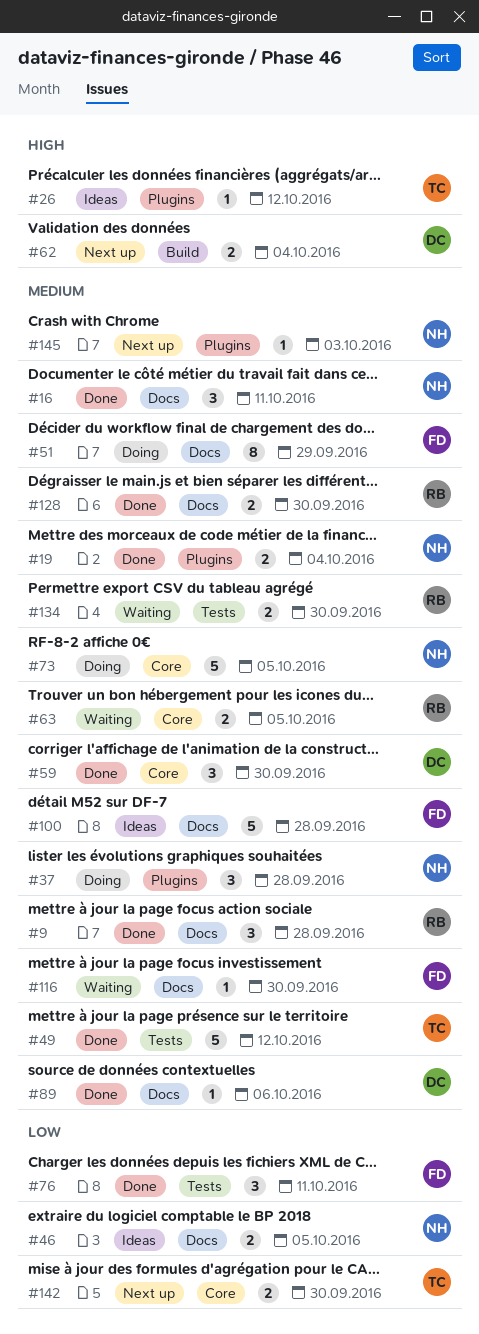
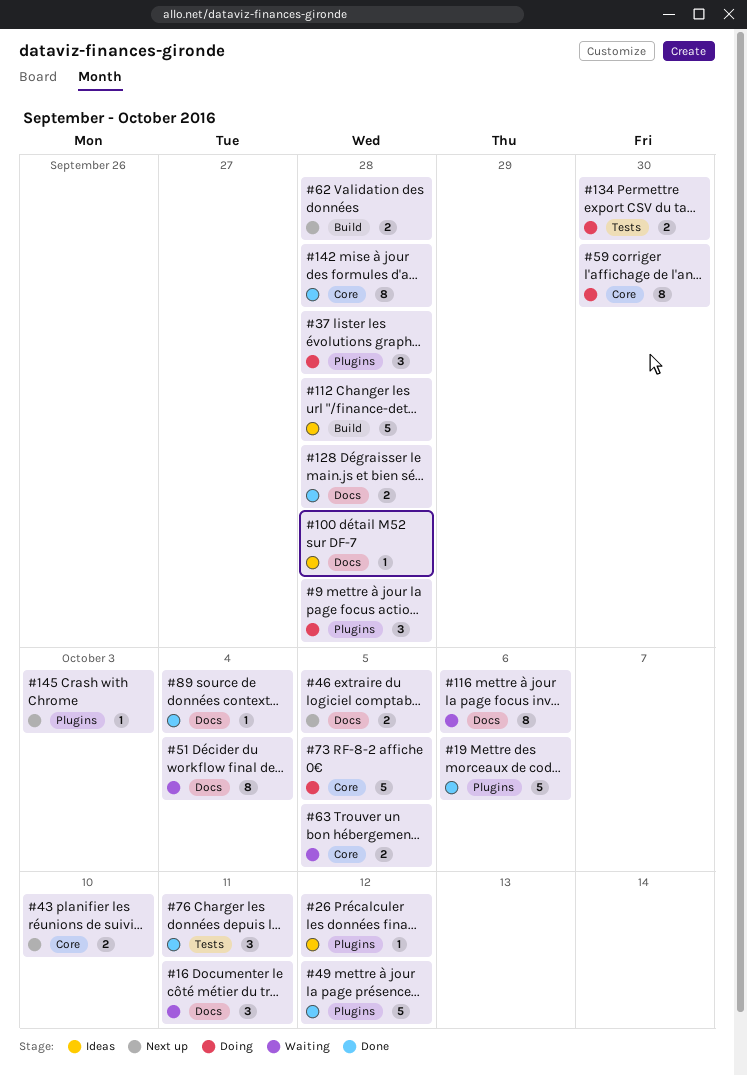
#9, status: Done -> Doing
#9, label: Docs -> Plugins
#16, status: Done -> Waiting
#19, estimate: 2 -> 5
#19, due: Oct 4 -> Oct 6
#43: none -> present
#46, status: Ideas -> Next up
#49, label: Tests -> Plugins
#51, status: Doing -> Waiting
#51, due: Sep 29 -> Oct 4
#59, status: Done -> Doing
#59, estimate: 3 -> 8
#62, due: Oct 4 -> Sep 28
#89, due: Oct 6 -> Oct 4
#100, estimate: 5 -> 1
#112: none -> present
#116, estimate: 1 -> 8
#116, due: Sep 30 -> Oct 6
#128, due: Sep 30 -> Sep 28
#134, status: Waiting -> Doing
#142, status: Next up -> Done
#142, estimate: 2 -> 8
#142, due: Sep 30 -> Sep 28

